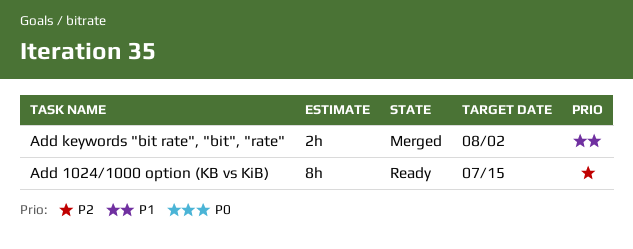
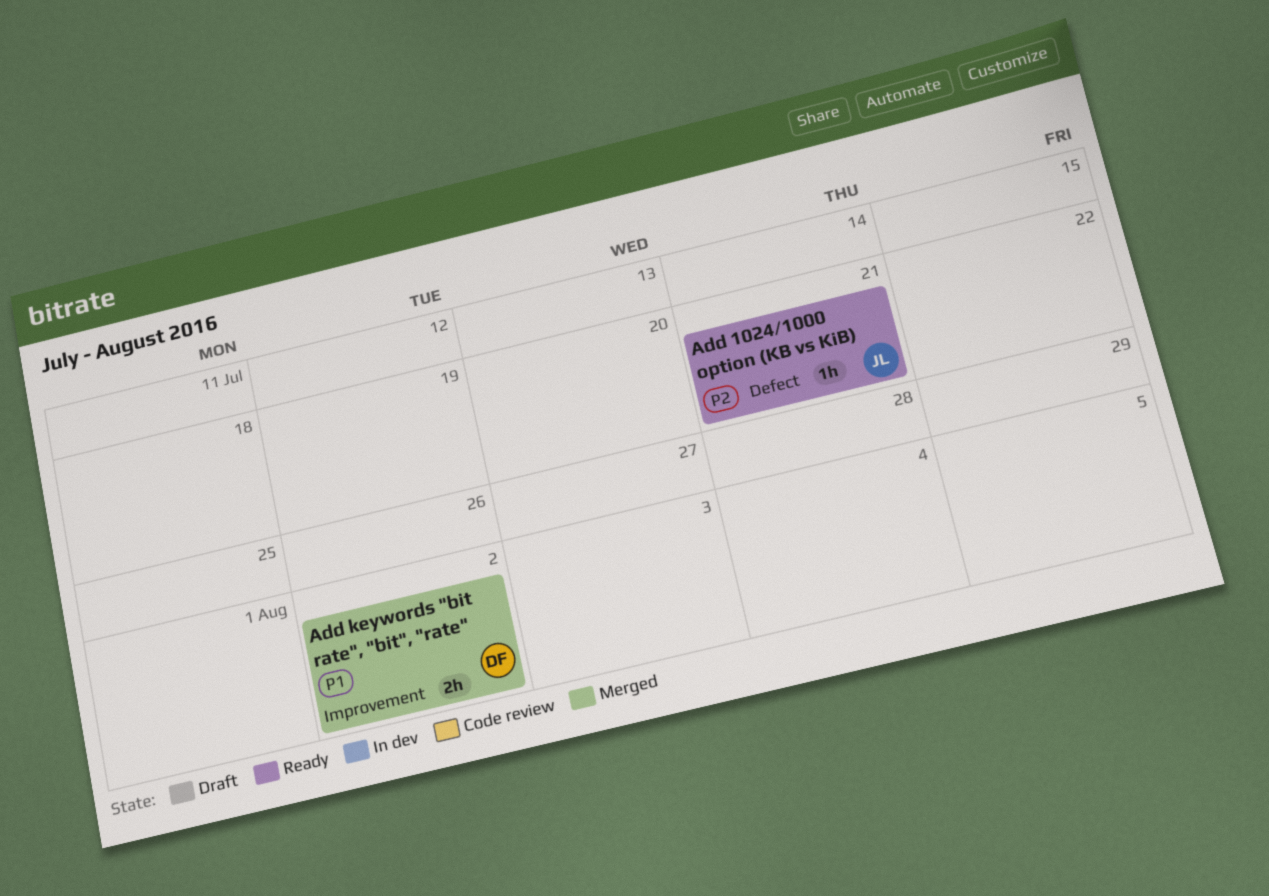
Add 1024/1000 option (KB vs KiB), estimate: 8h -> 1h
Add 1024/1000 option (KB vs KiB), due: Jul 15 -> Jul 21

